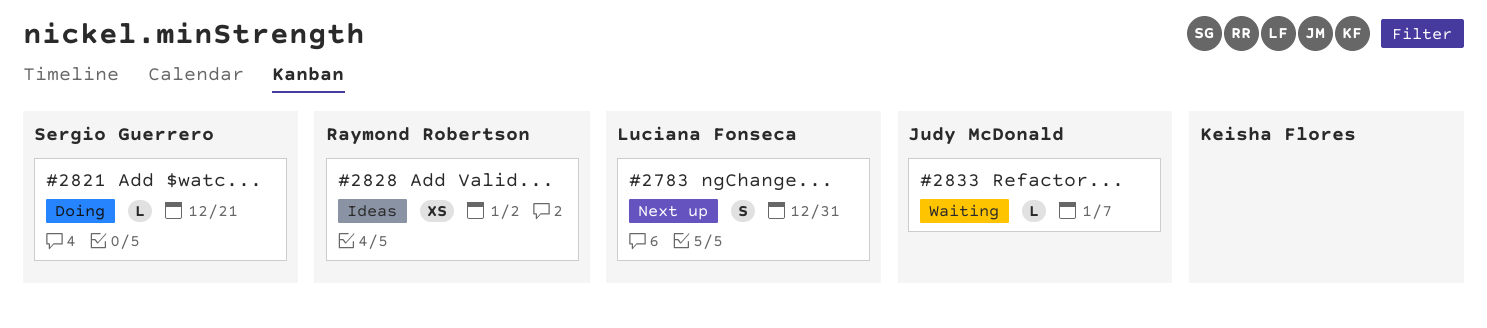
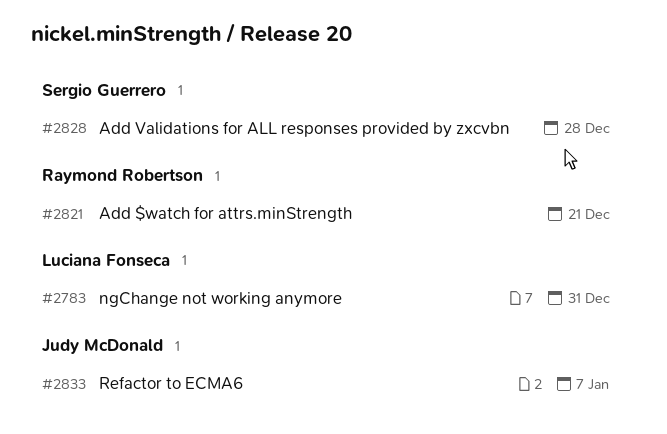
#2821, owner: Sergio Guerrero -> Raymond Robertson
#2828, owner: Raymond Robertson -> Sergio Guerrero
#2828, due: Jan 2 -> Dec 28

